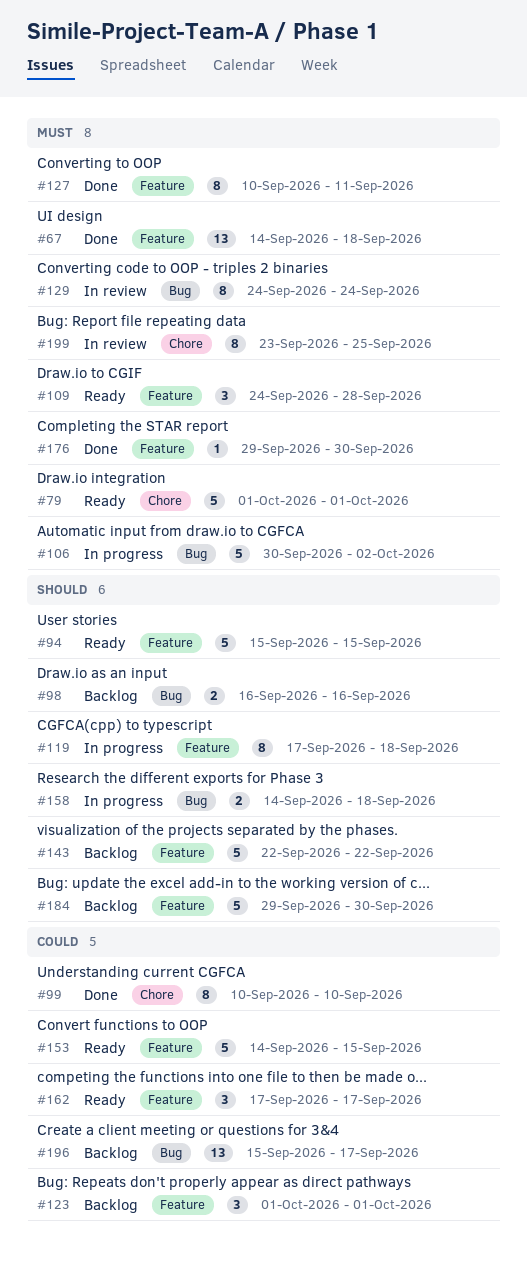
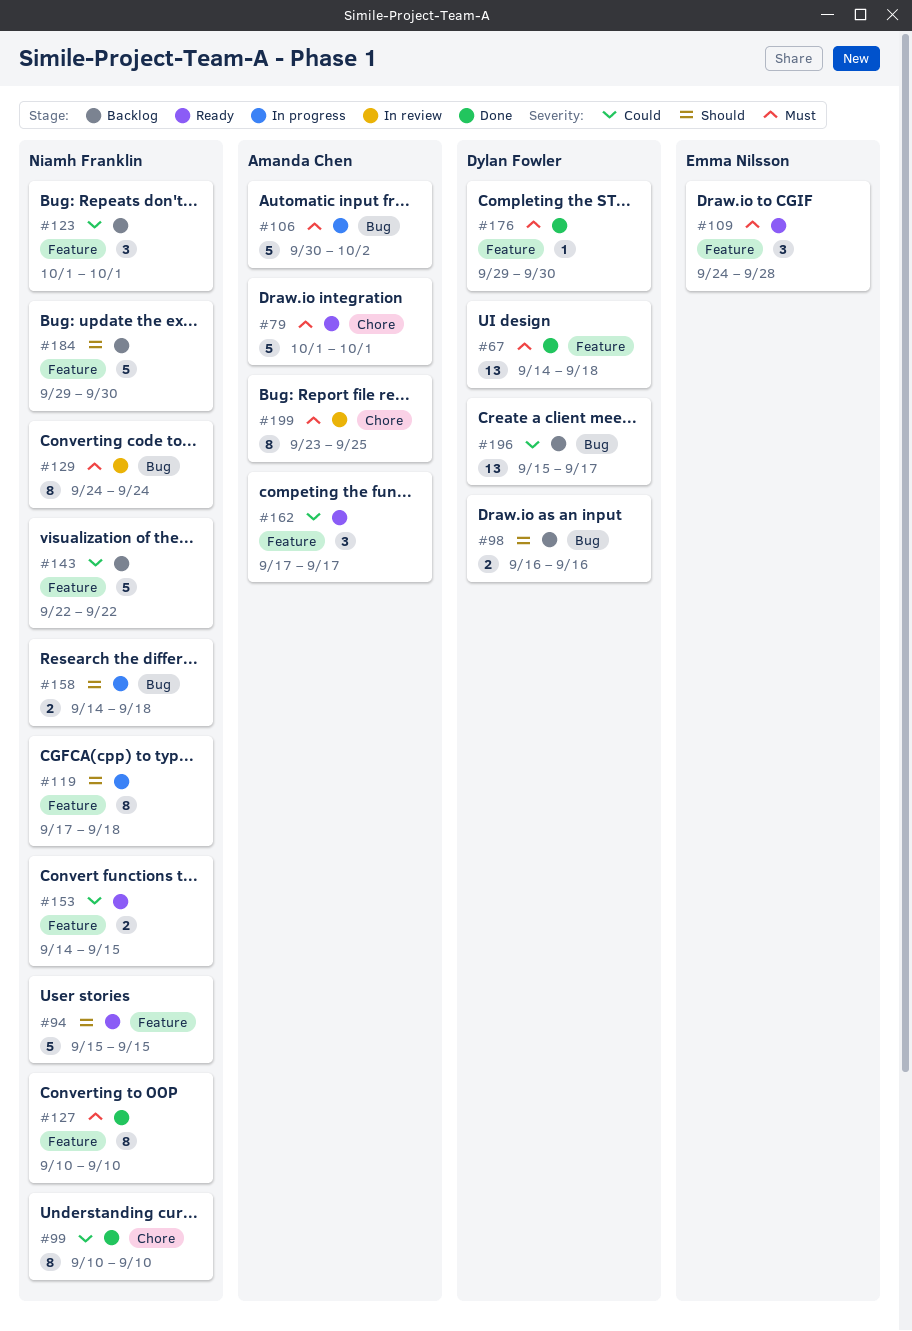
#127, due: Sep 11 -> Sep 10
#143, priority: Should -> Could
#153, estimate: 5 -> 2

